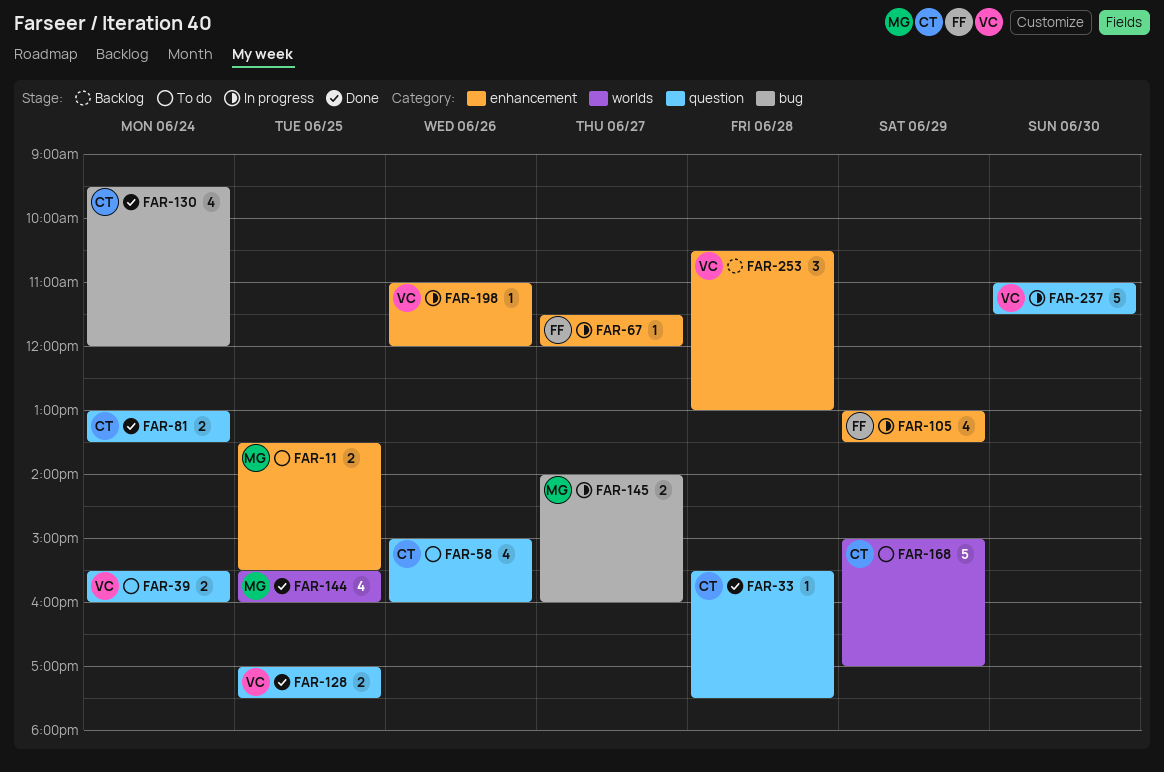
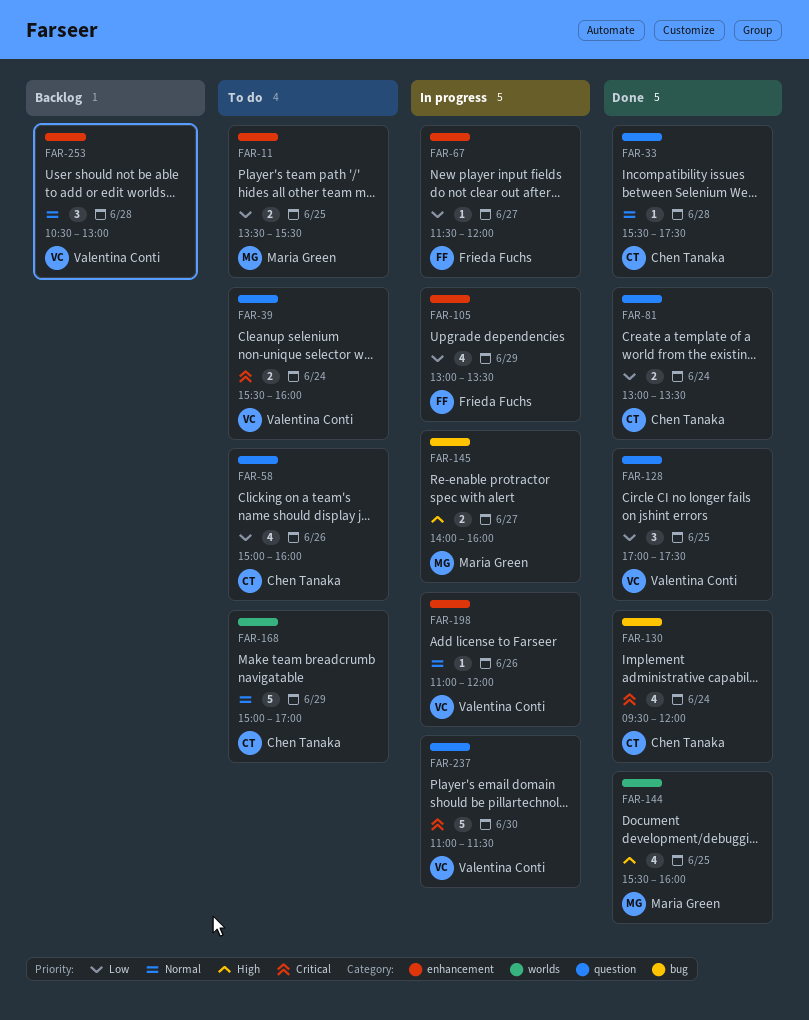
FAR-128, estimate: 2 -> 3

